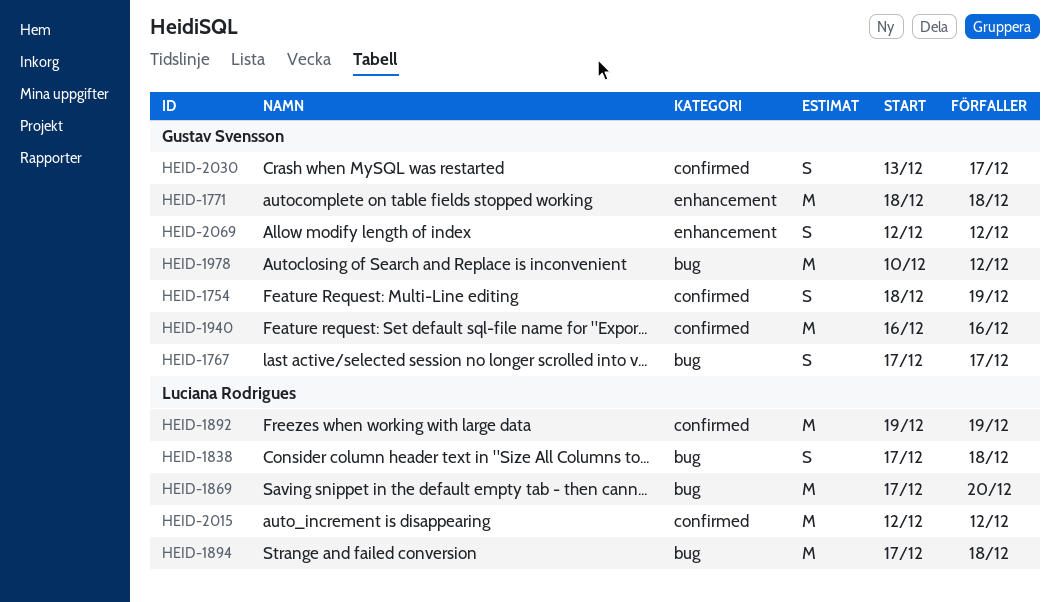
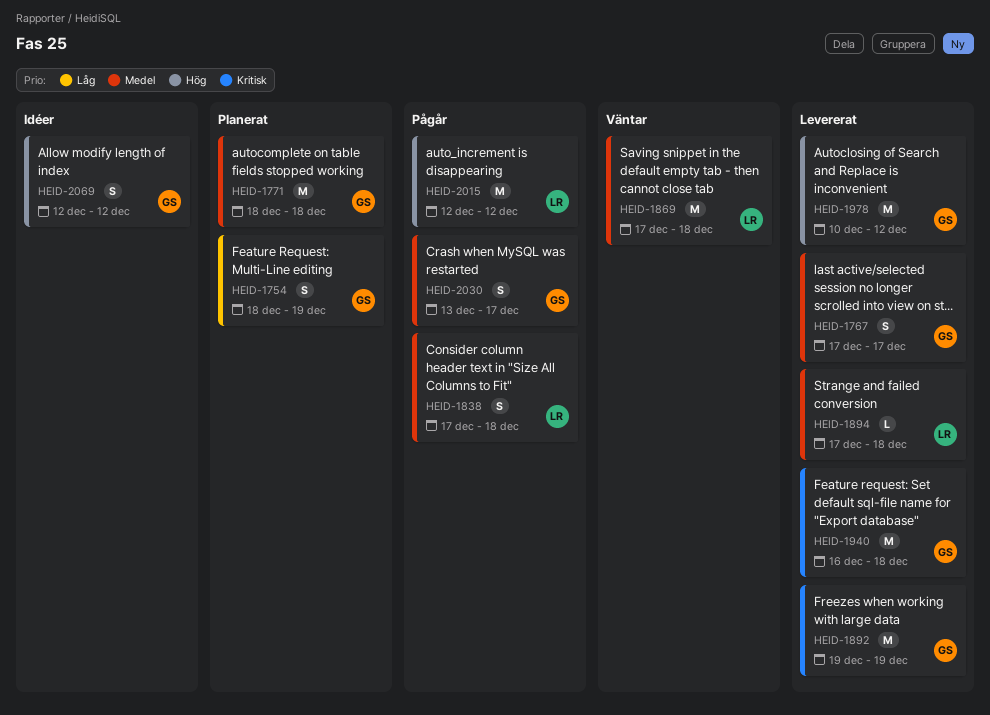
HEID-1869, due: Dec 20 -> Dec 18
HEID-1892, owner: Luciana Rodrigues -> Gustav Svensson
HEID-1894, estimate: M -> L
HEID-1940, due: Dec 16 -> Dec 18

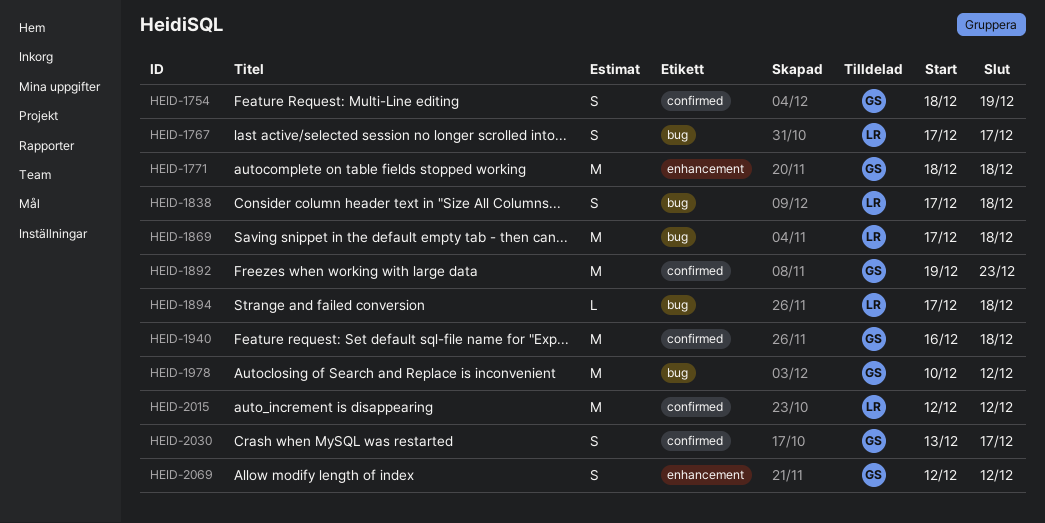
HEID-1767, owner: GS -> LR
HEID-1892, due: Dec 19 -> Dec 23

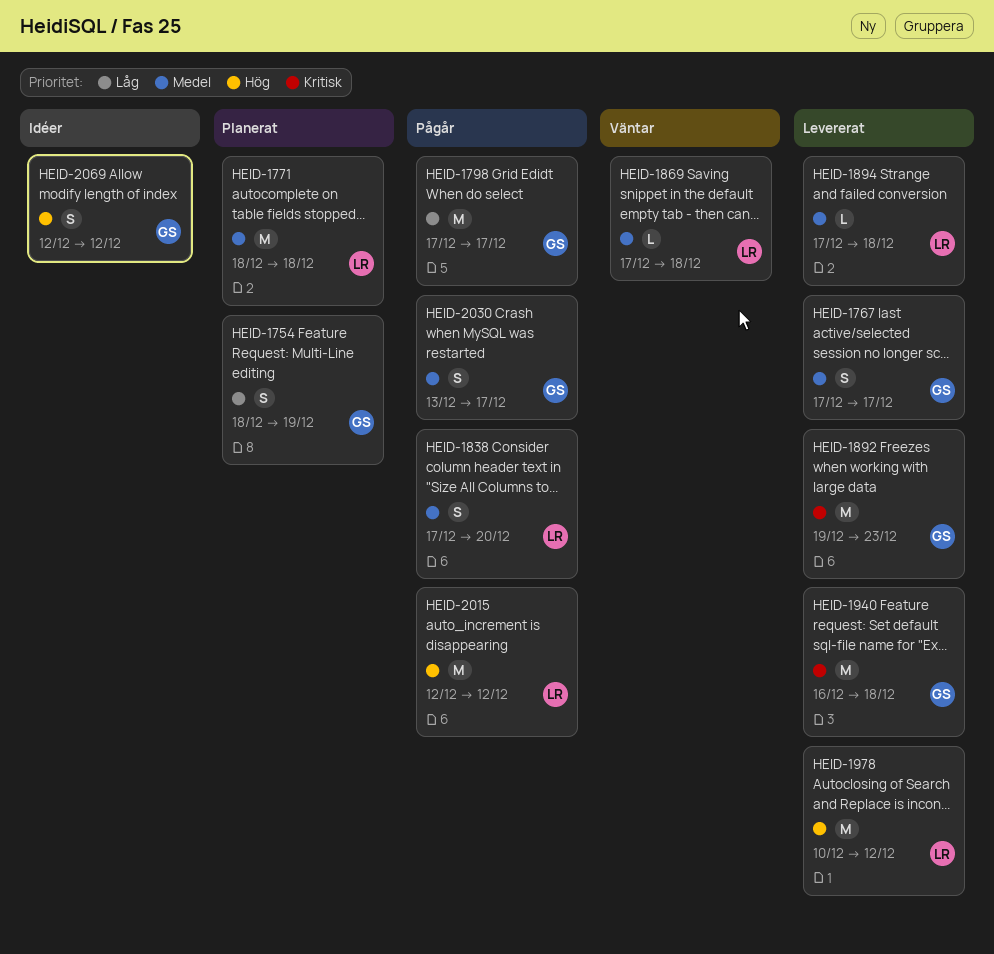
HEID-1767, owner: LR -> GS
HEID-1771, owner: GS -> LR
HEID-1798: none -> present
HEID-1838, due: Dec 18 -> Dec 20
HEID-1869, estimate: M -> L
HEID-1978, owner: GS -> LR

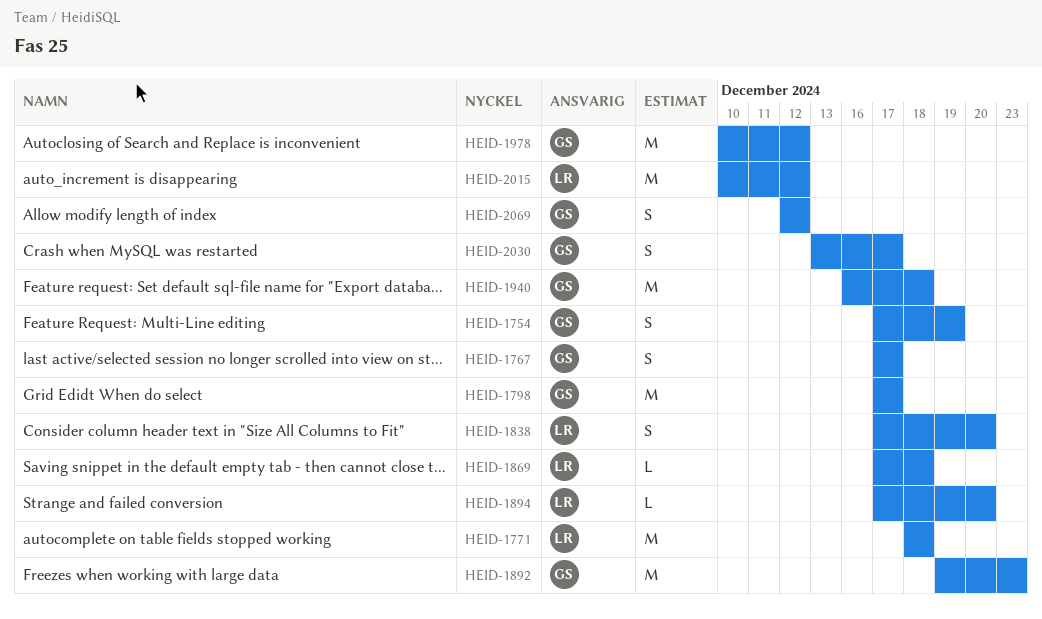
HEID-1754, start: Dec 18 -> Dec 17
HEID-1894, due: Dec 18 -> Dec 20
HEID-1978, owner: LR -> GS
HEID-2015, start: Dec 12 -> Dec 10

